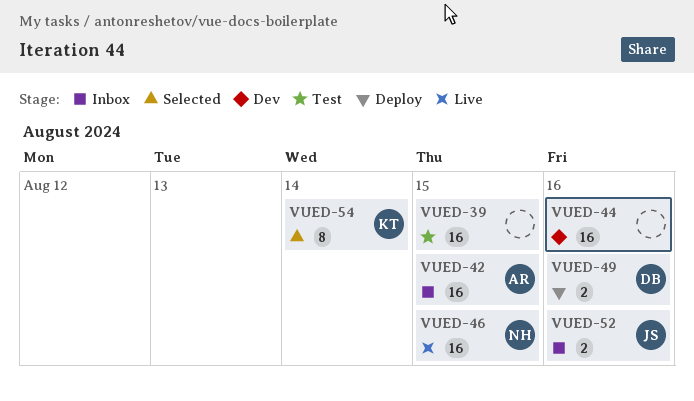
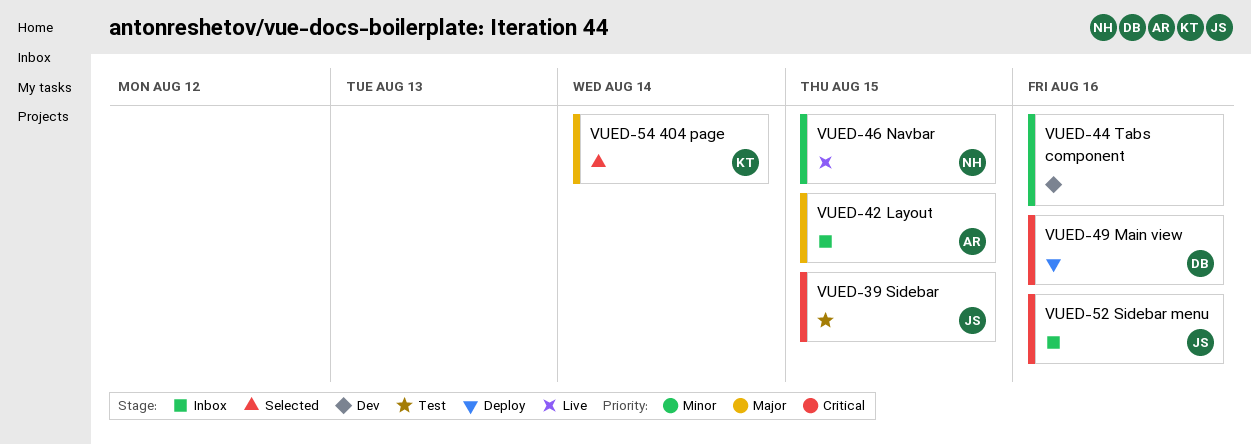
VUED-39, owner: none -> JS

